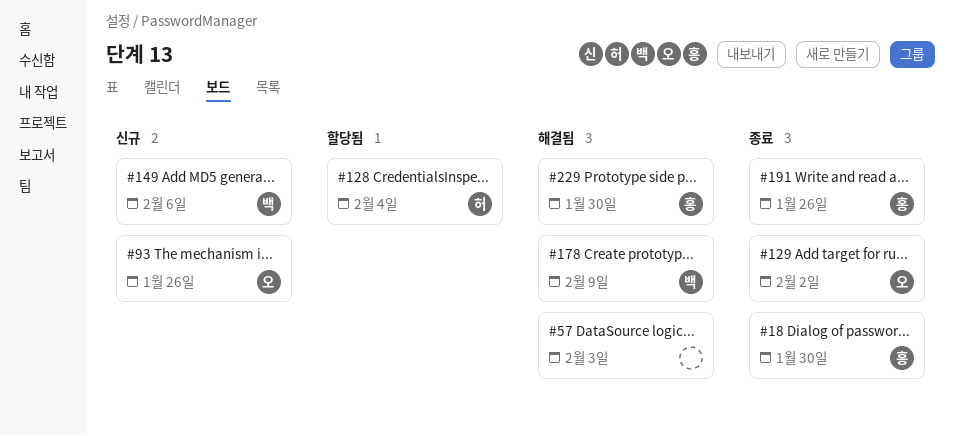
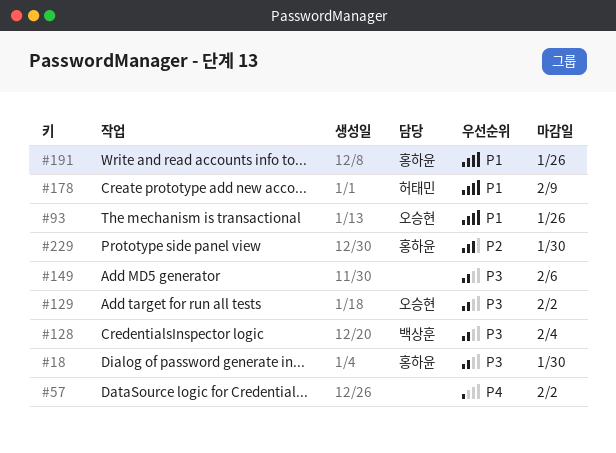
#57, due: Feb 3 -> Feb 2
#128, owner: 허태민 -> 백상훈
#149, owner: 백상훈 -> none
#178, owner: 백상훈 -> 허태민

